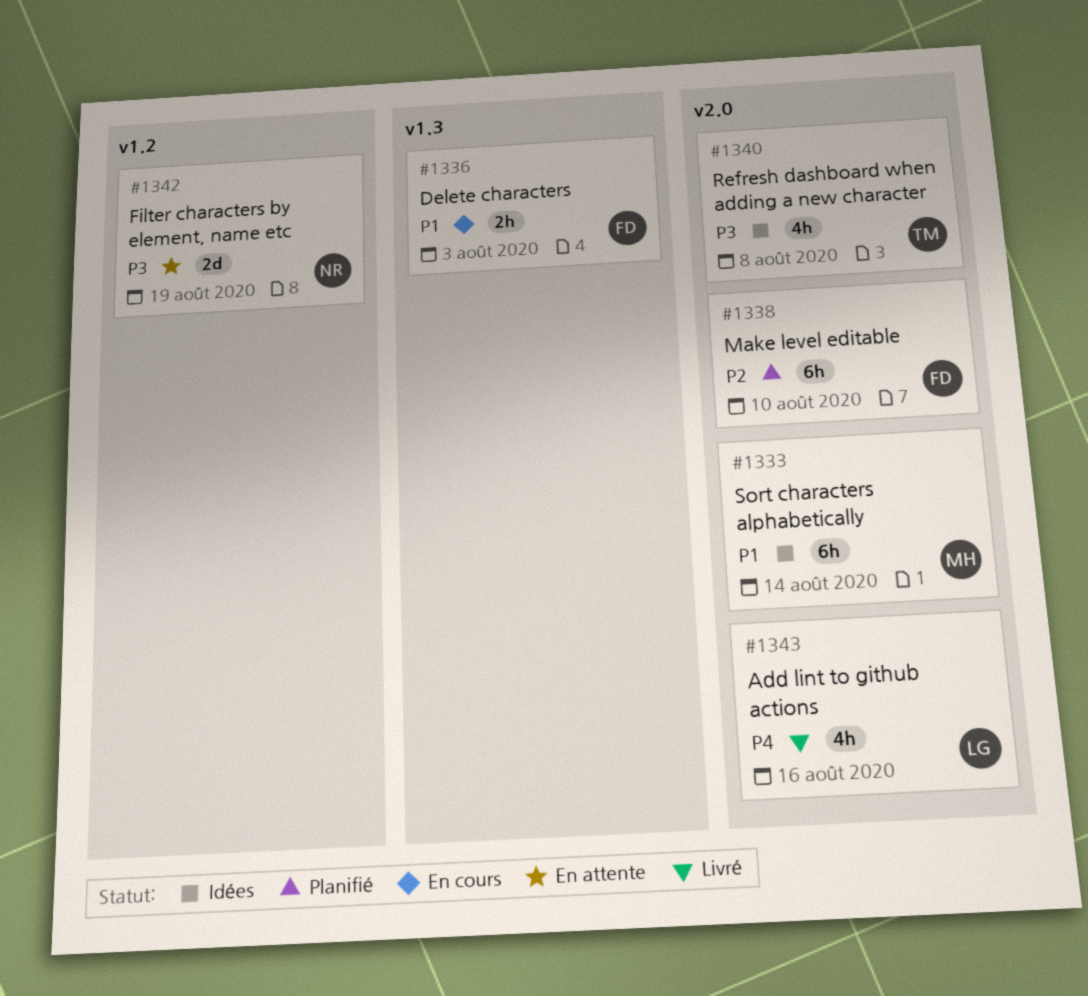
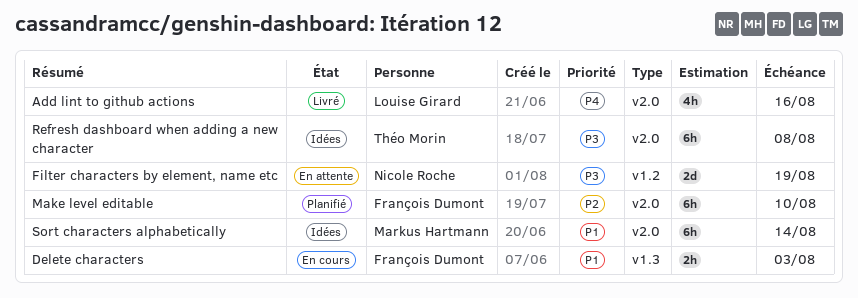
Refresh dashboard when adding a new character, estimate: 4h -> 6h

